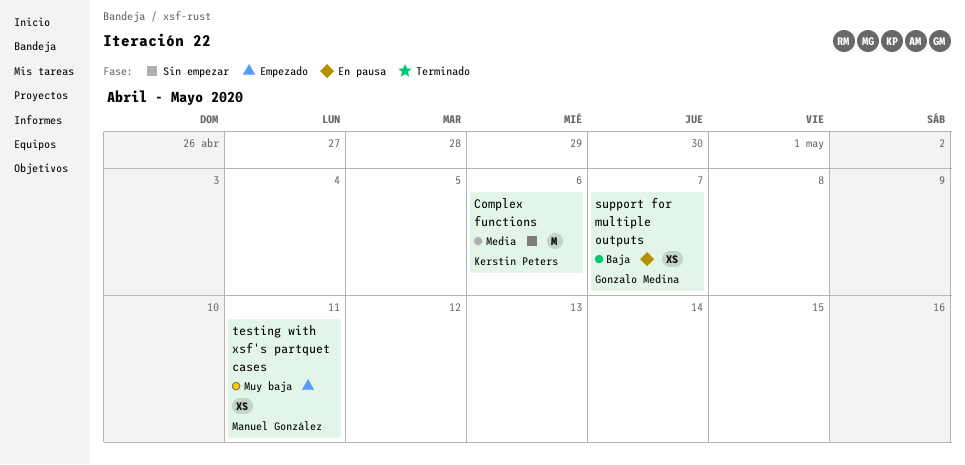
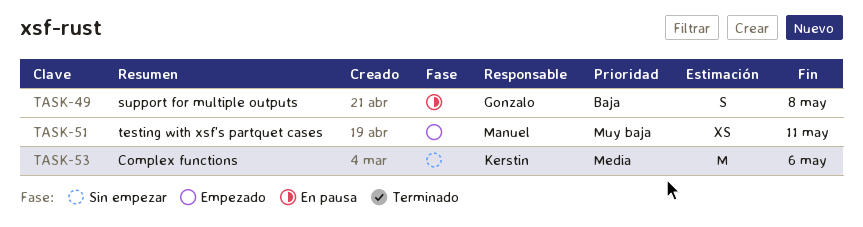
support for multiple outputs, estimate: XS -> S
support for multiple outputs, due: May 7 -> May 8

